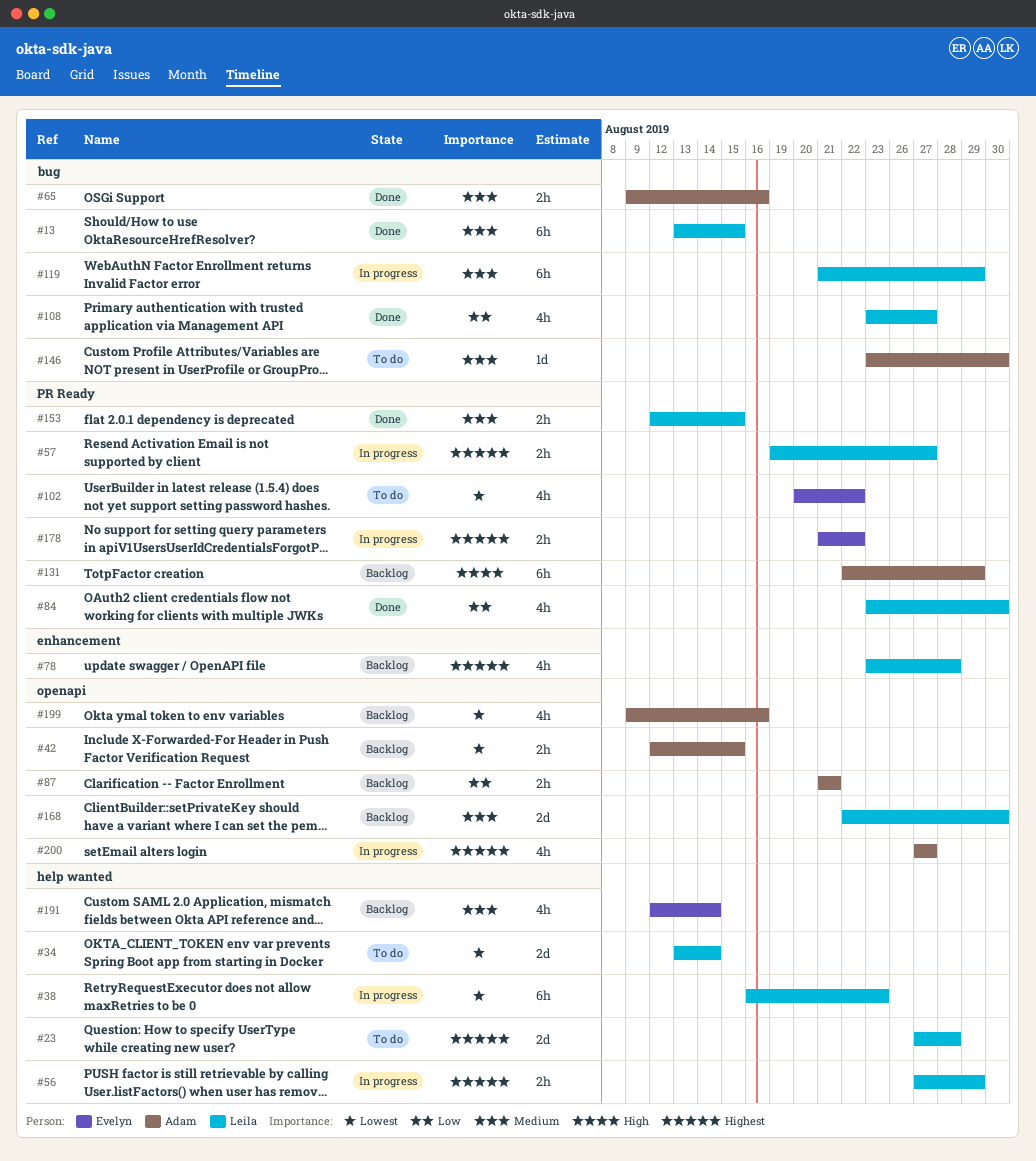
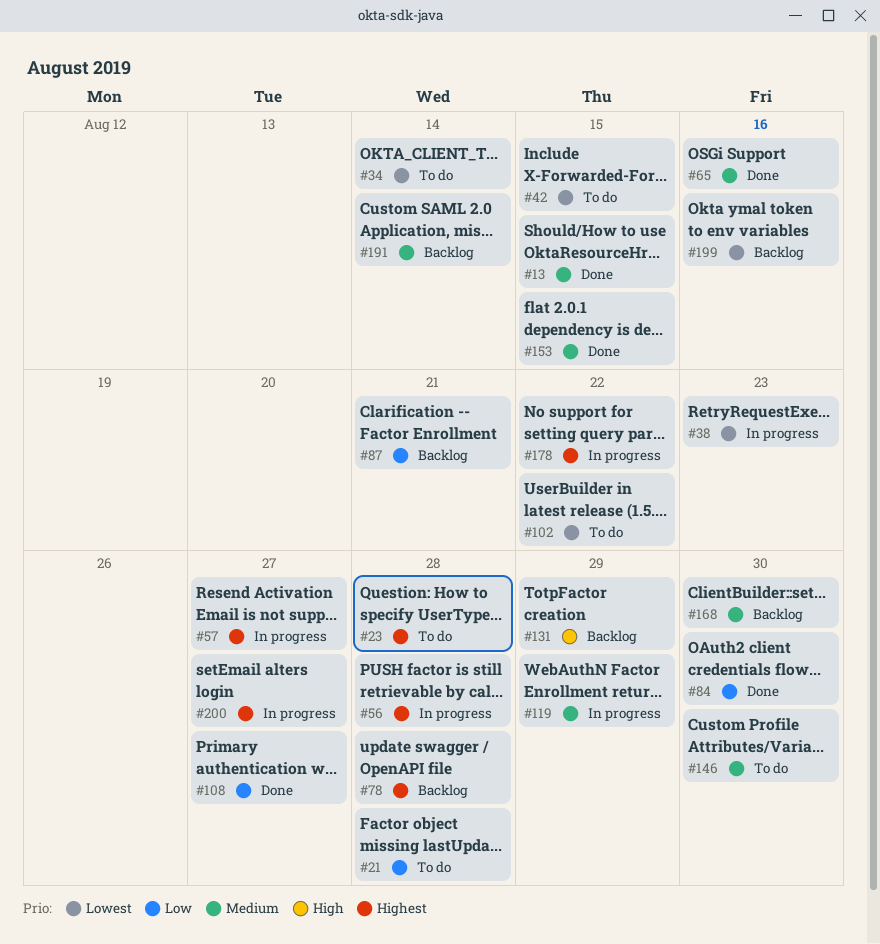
#21: none -> present
#42, status: Backlog -> To do
#56, due: Aug 29 -> Aug 28

